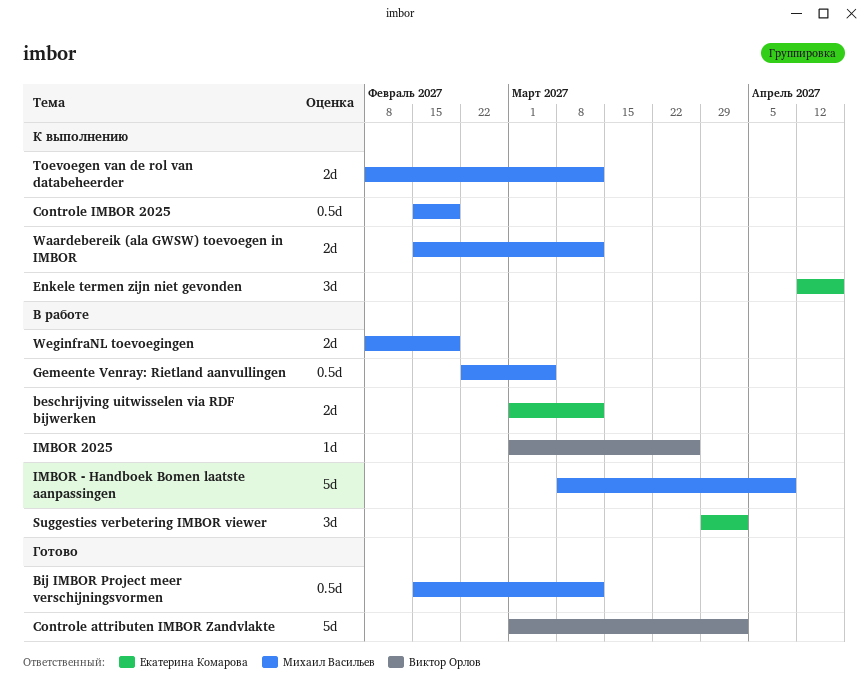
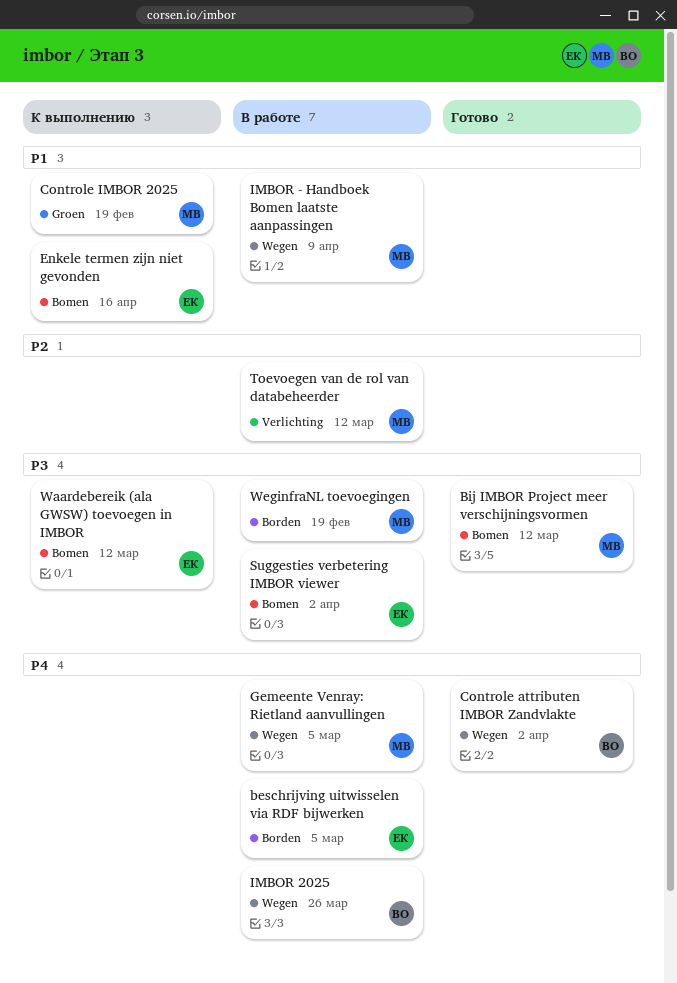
beschrijving uitwisselen via RDF bijwerken, due: Mar 12 -> Mar 5
Toevoegen van de rol van databeheerder, status: К выполнению -> В работе
Waardebereik (ala GWSW) toevoegen in IMBOR, owner: Михаил Васильев -> Екатерина Комарова

